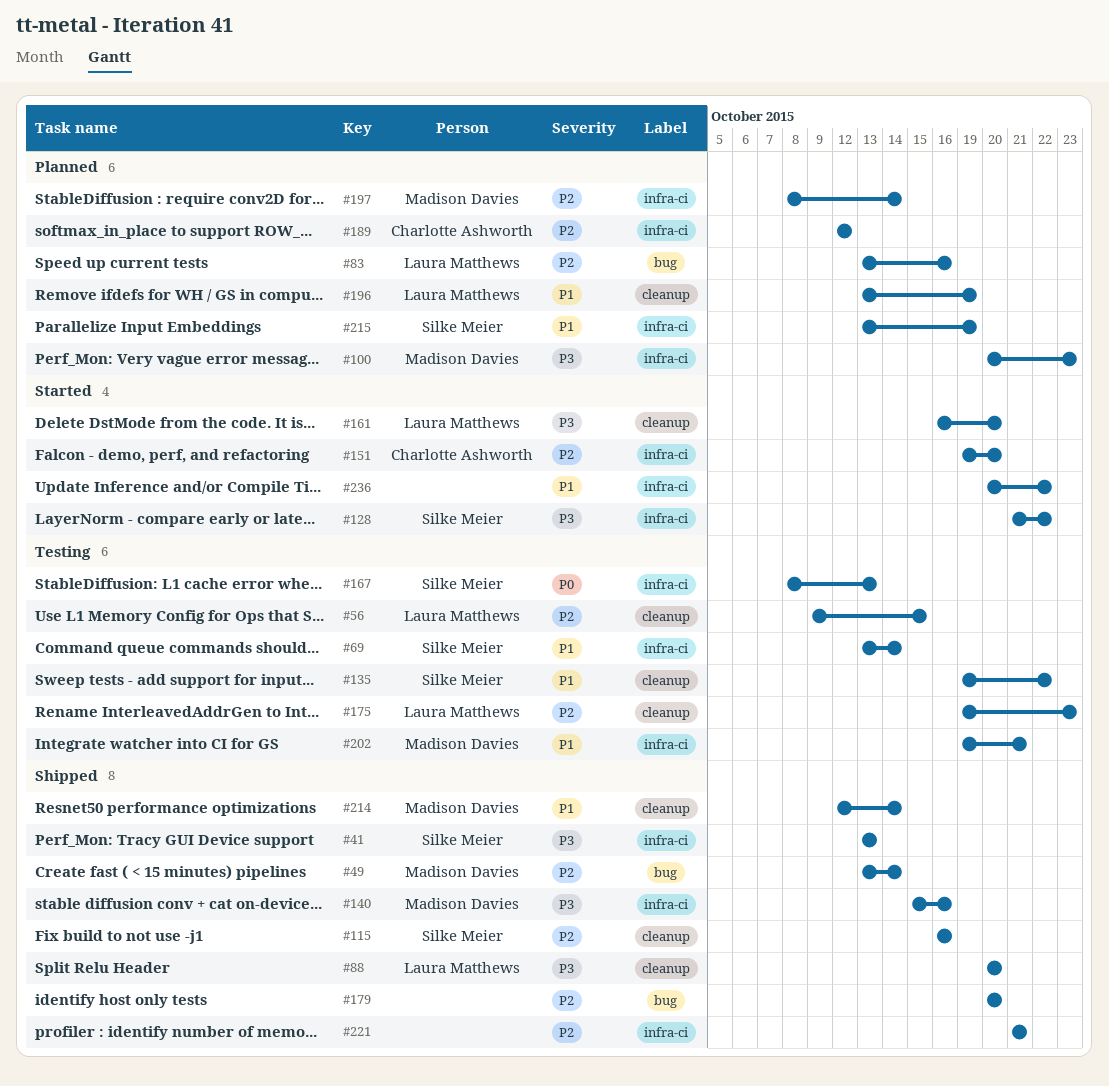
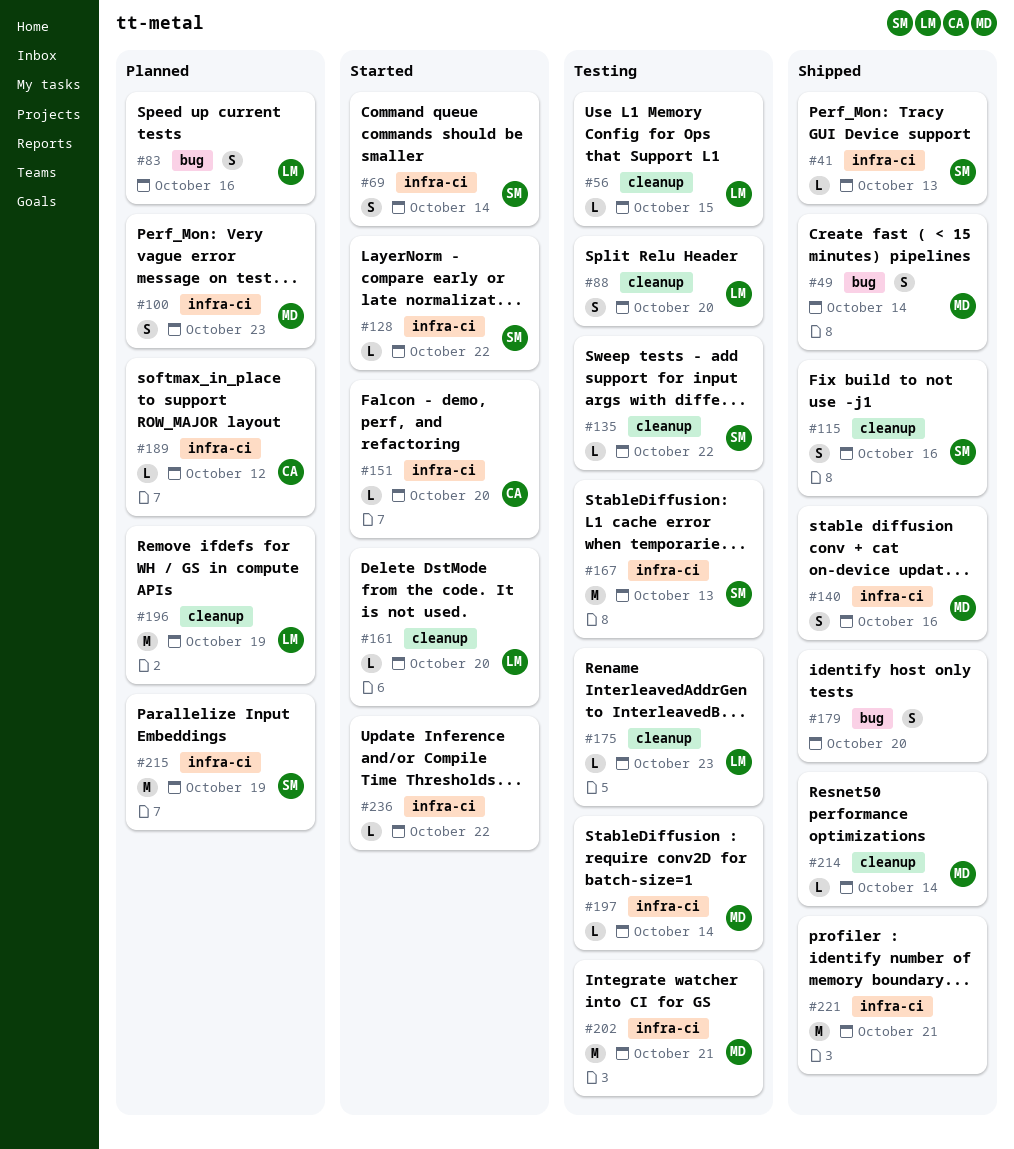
#69, status: Testing -> Started
#88, status: Shipped -> Testing
#197, status: Planned -> Testing

